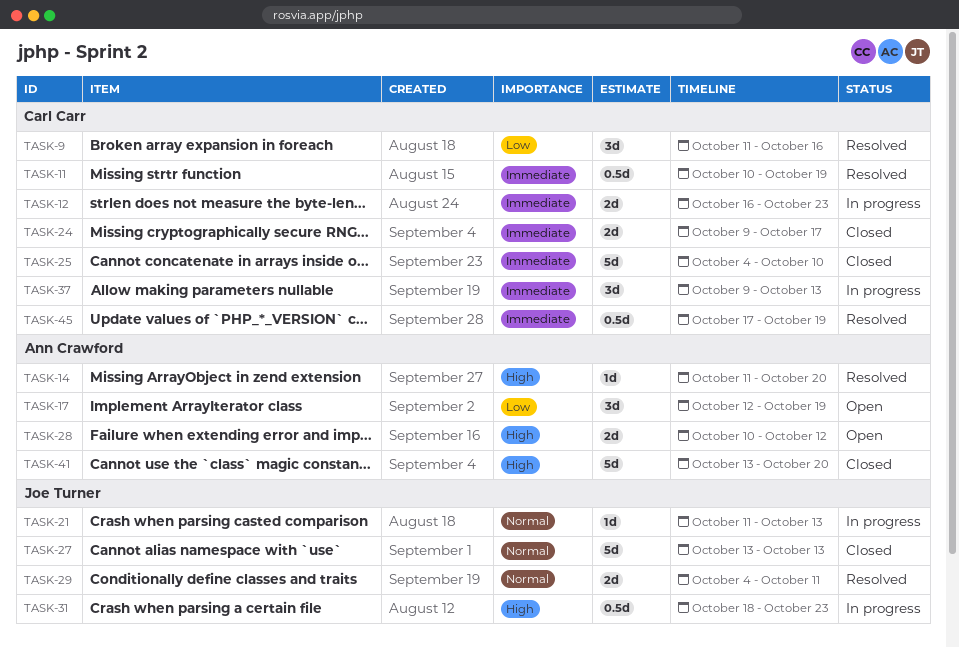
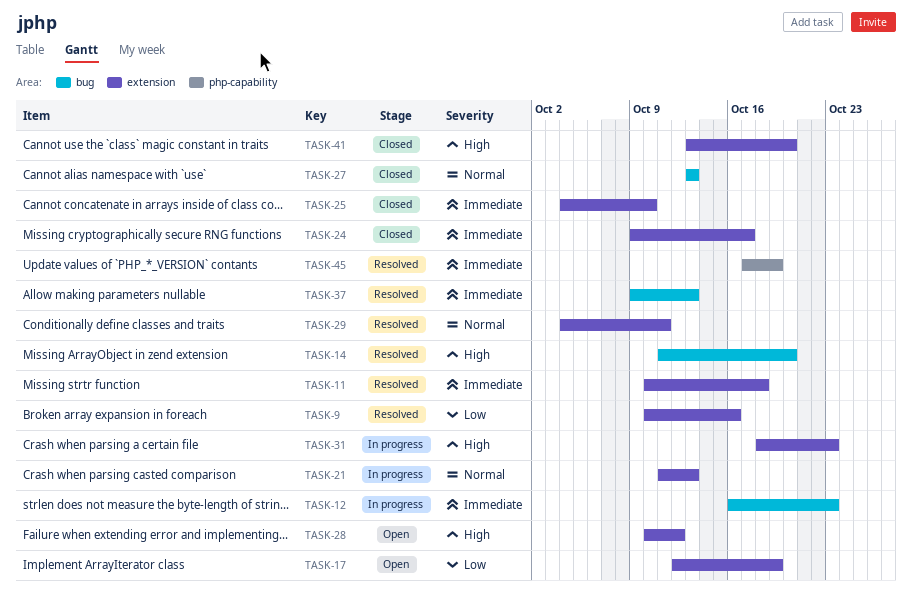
TASK-9, start: Oct 11 -> Oct 10
TASK-11, due: Oct 19 -> Oct 18
TASK-37, status: In progress -> Resolved

